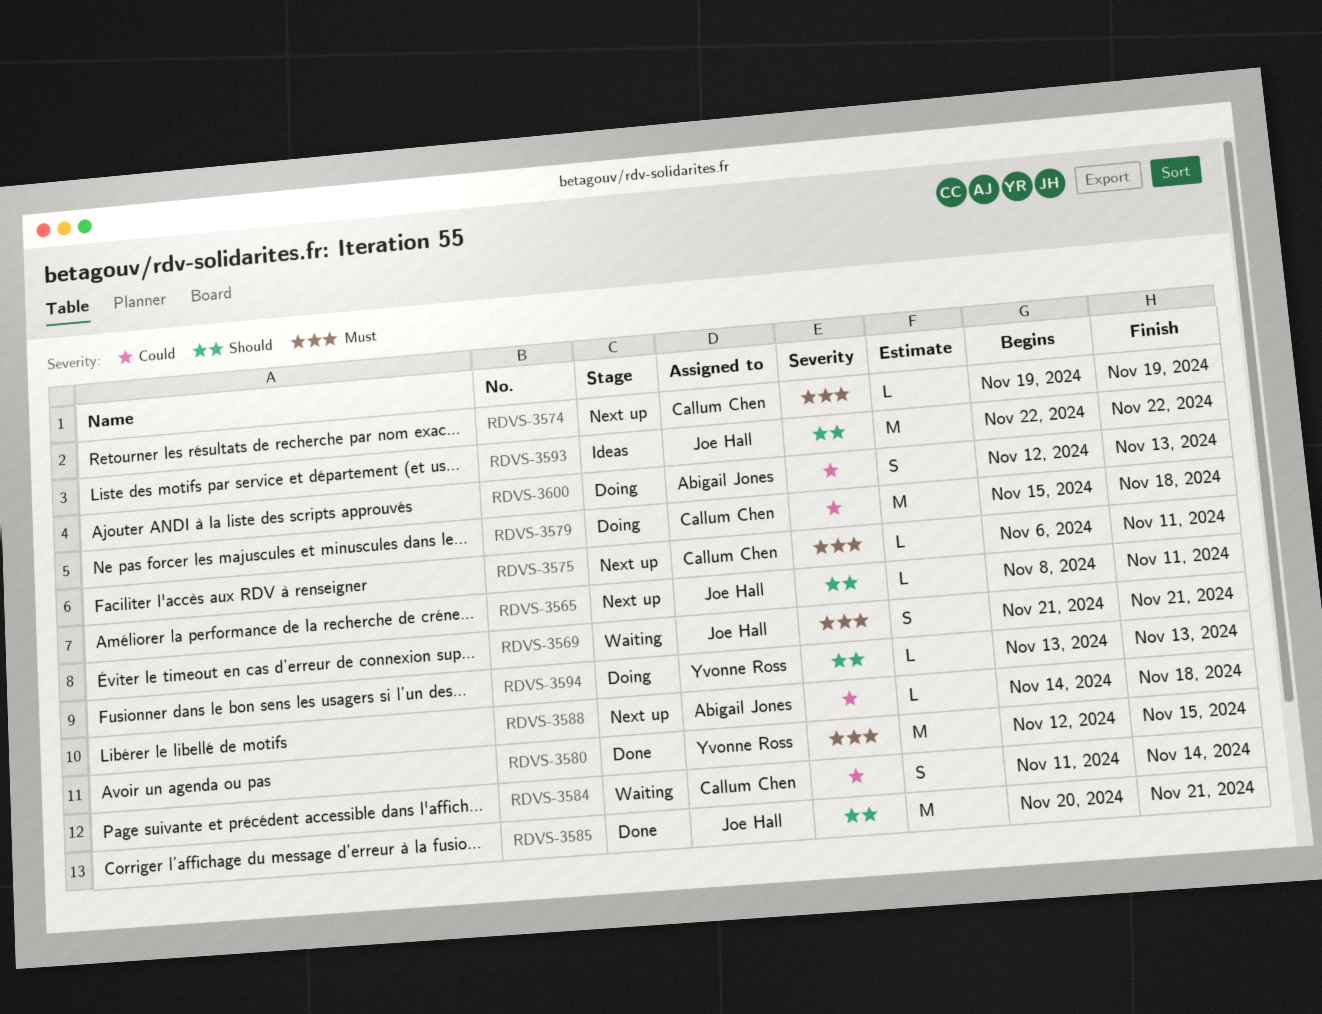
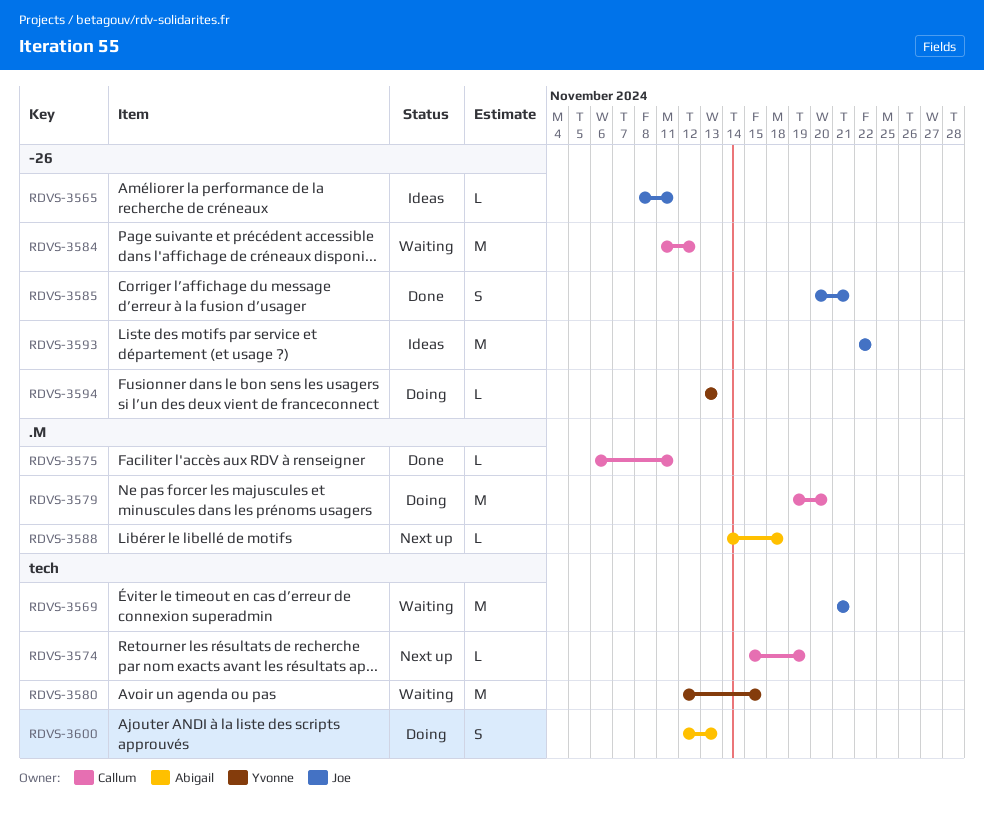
RDVS-3565, status: Next up -> Ideas
RDVS-3569, estimate: S -> M
RDVS-3574, start: Nov 19 -> Nov 15
RDVS-3575, status: Next up -> Done
RDVS-3579, start: Nov 15 -> Nov 19
RDVS-3579, due: Nov 18 -> Nov 20
RDVS-3580, status: Done -> Waiting
RDVS-3584, estimate: S -> M
RDVS-3584, due: Nov 14 -> Nov 12
RDVS-3585, estimate: M -> S

